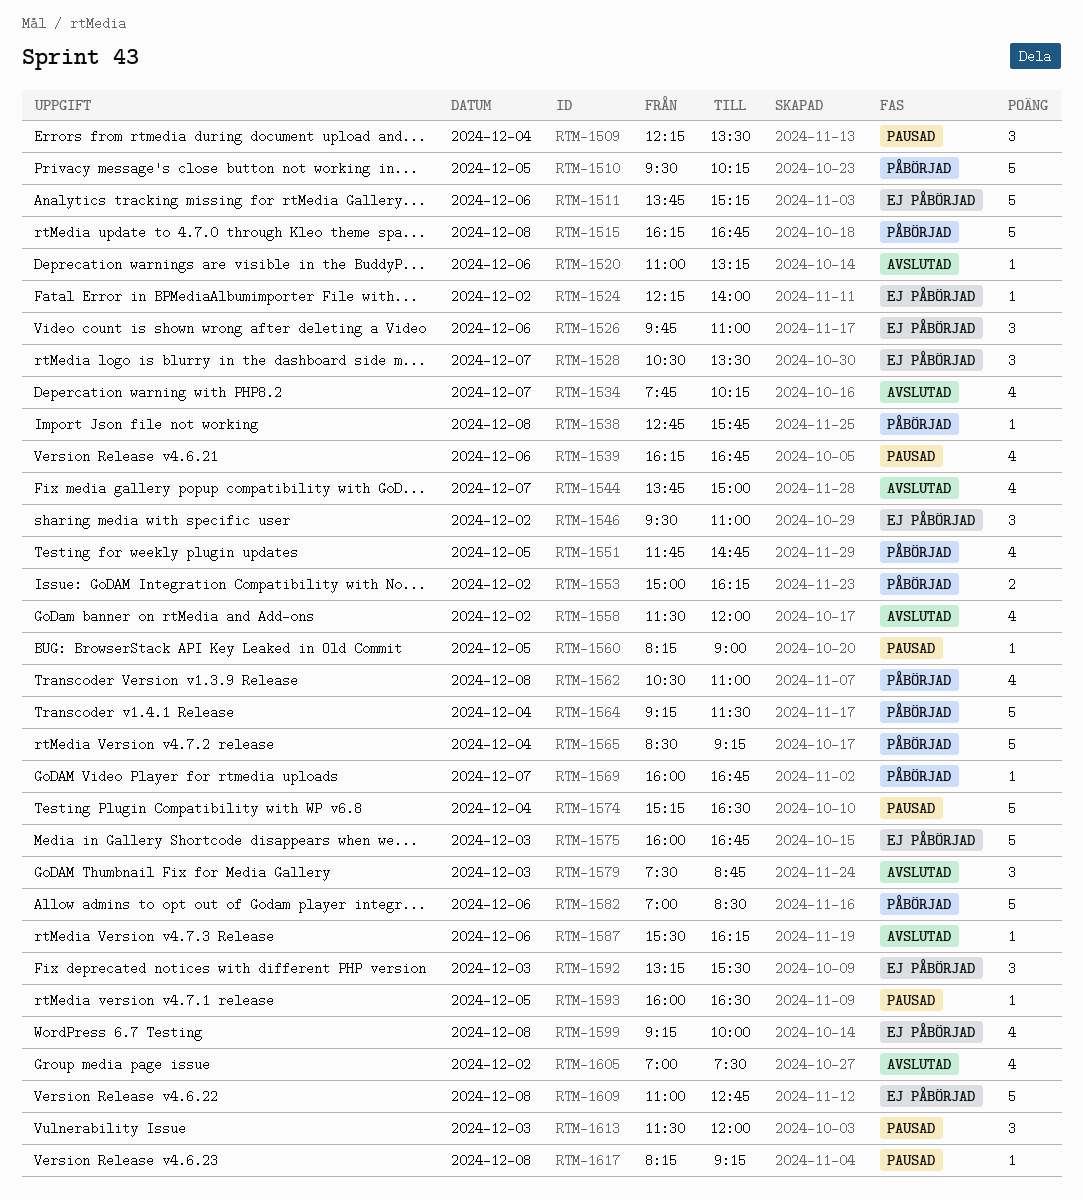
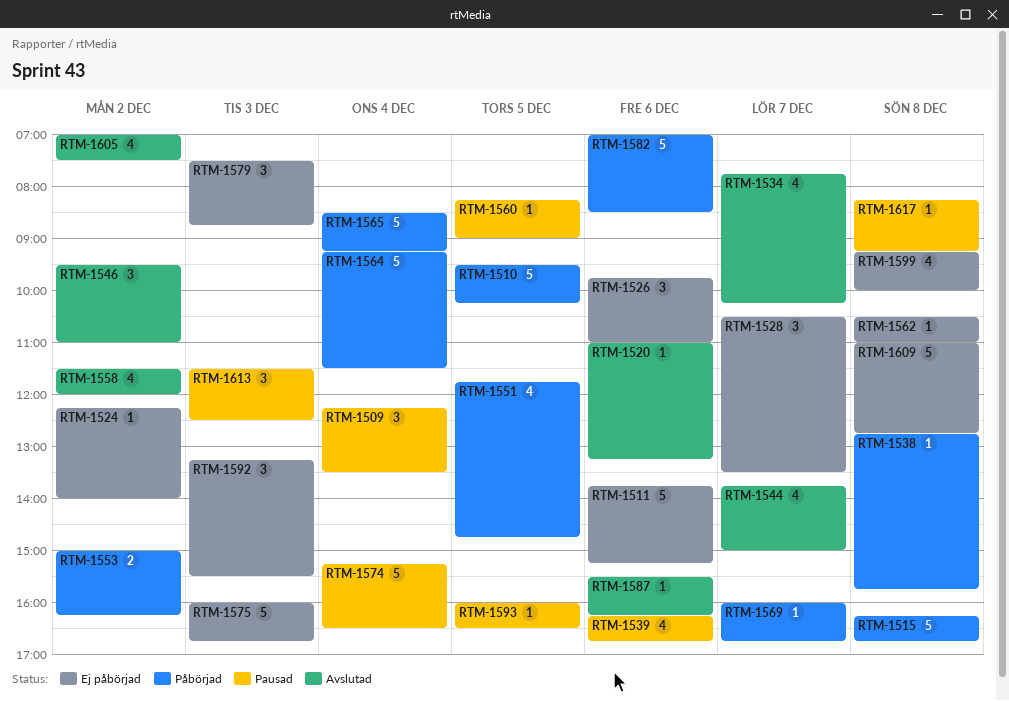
RTM-1546, status: Ej påbörjad -> Avslutad
RTM-1562, status: Påbörjad -> Ej påbörjad
RTM-1562, estimate: 4 -> 1
RTM-1579, status: Avslutad -> Ej påbörjad
RTM-1613, ends: 12:00 -> 12:30

